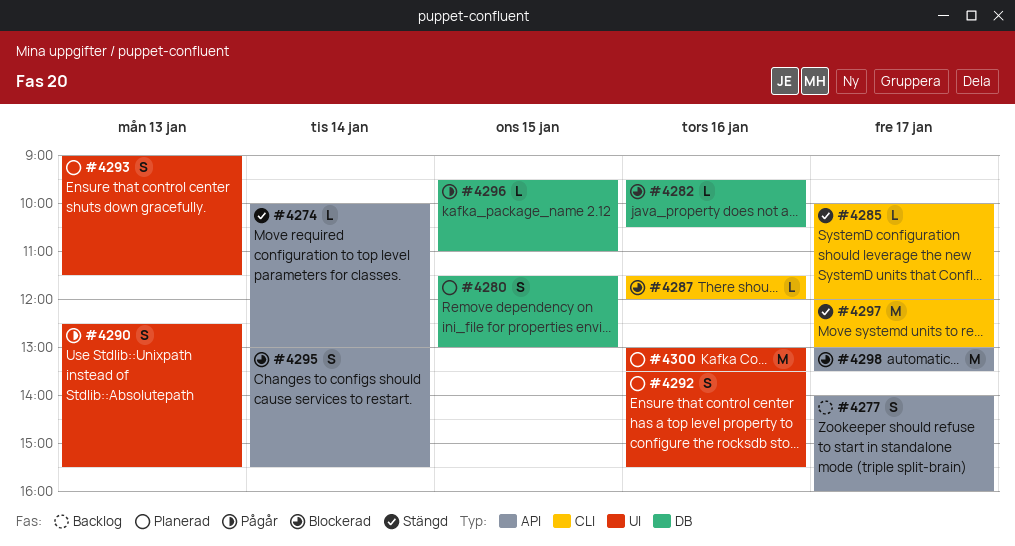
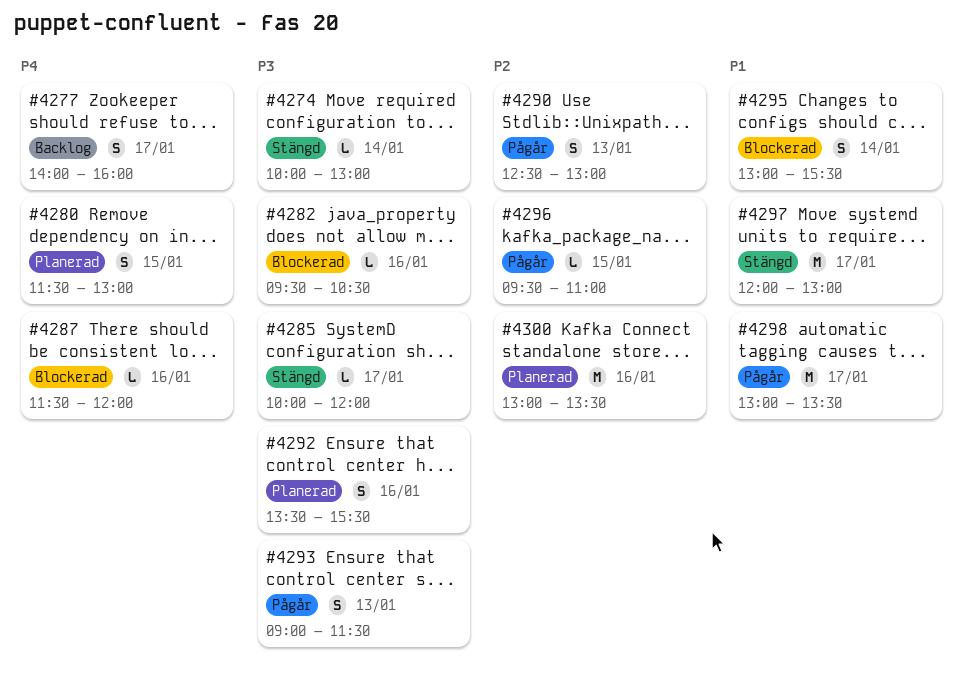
#4290, ends: 15:30 -> 13:00
#4293, status: Planerad -> Pågår
#4298, status: Blockerad -> Pågår

